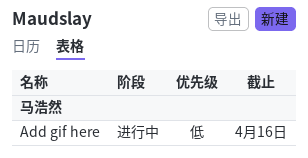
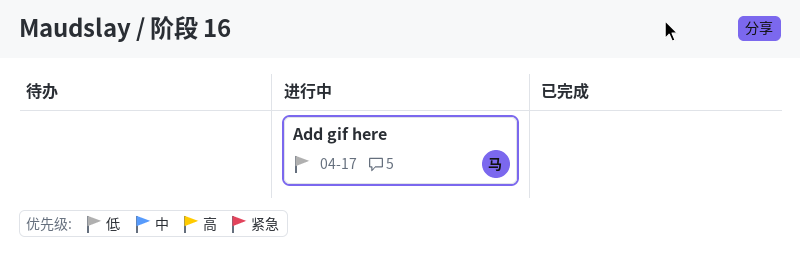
Add gif here, due: Apr 16 -> Apr 17

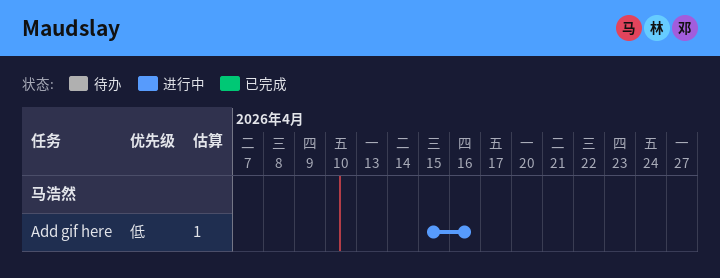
Add gif here, due: Apr 17 -> Apr 16

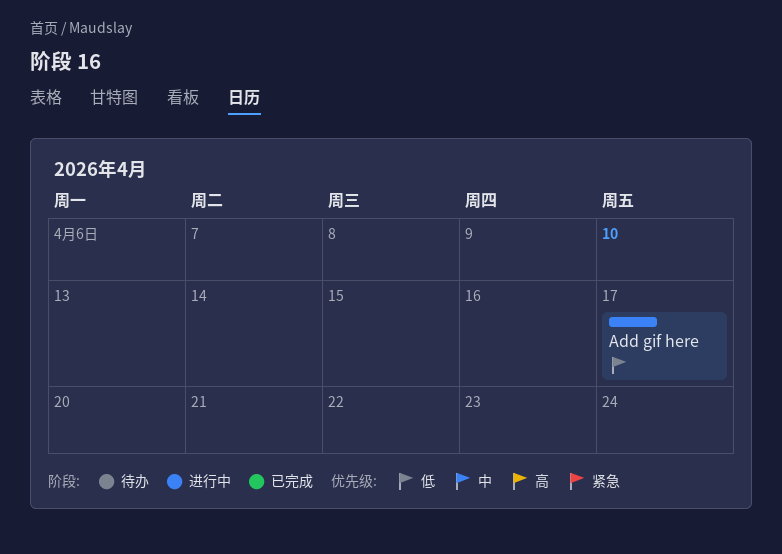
Add gif here, due: Apr 16 -> Apr 17

